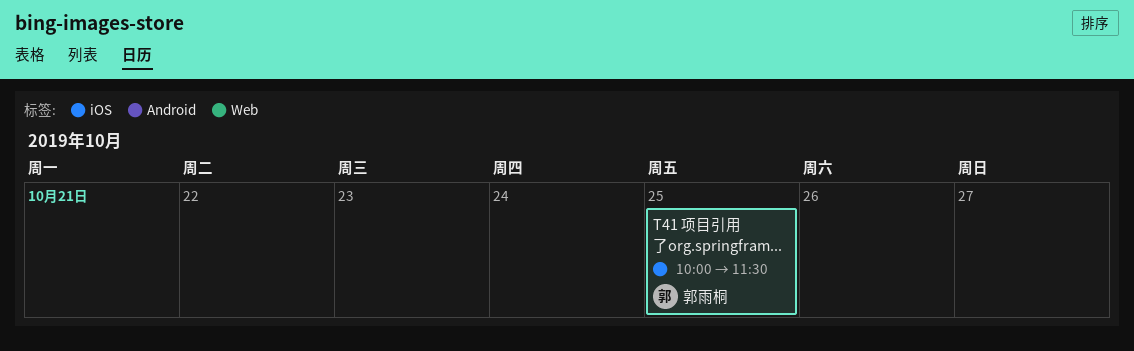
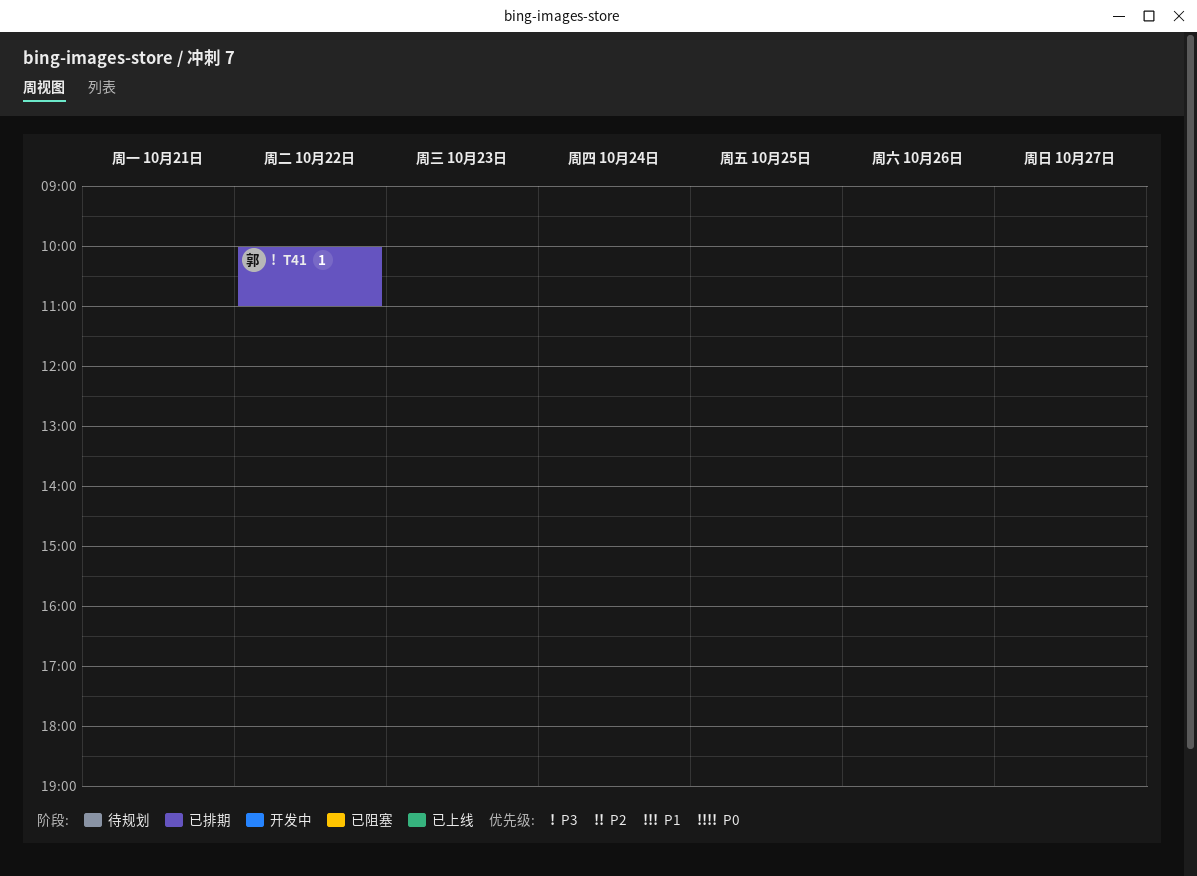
T41, day: Oct 25 -> Oct 22
T41, ends: 11:30 -> 11:00

